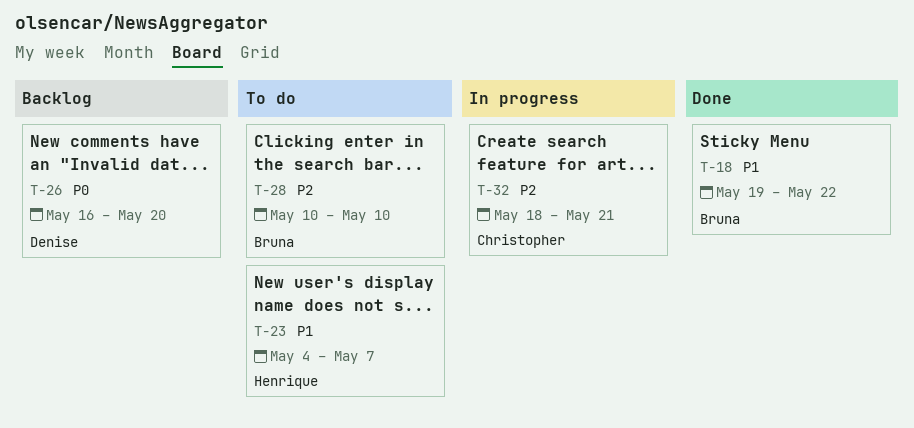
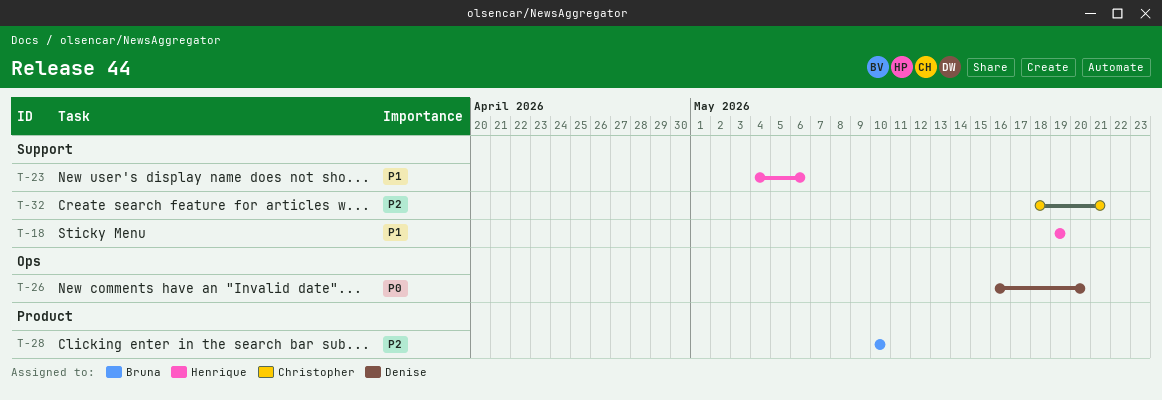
T-18, owner: Bruna -> Henrique
T-18, due: May 22 -> May 19
T-23, due: May 7 -> May 6

